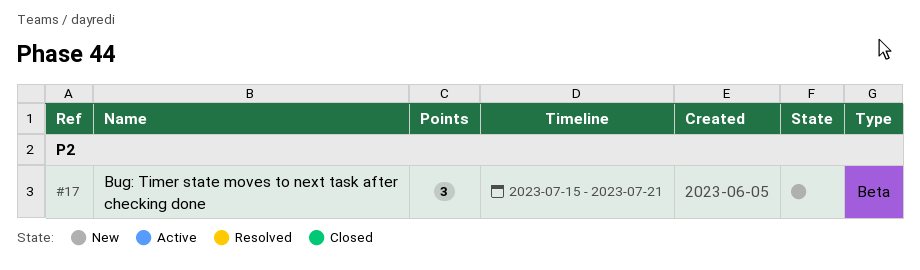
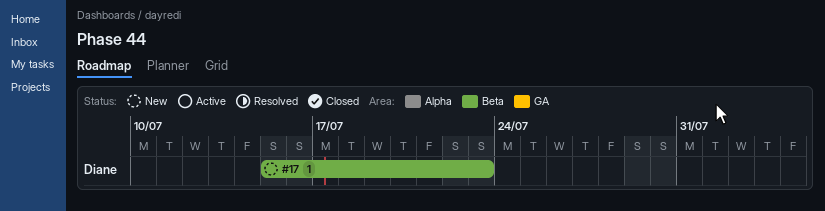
#17, estimate: 3 -> 1
#17, due: Jul 21 -> Jul 23

